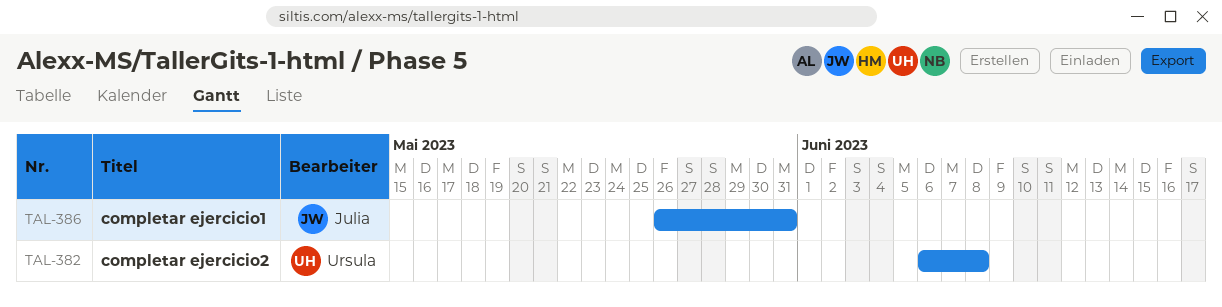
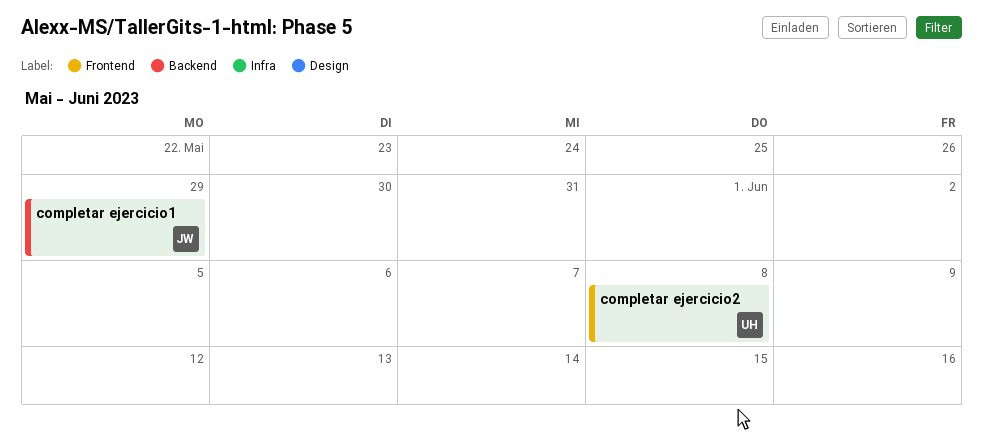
completar ejercicio1, due: May 31 -> May 29

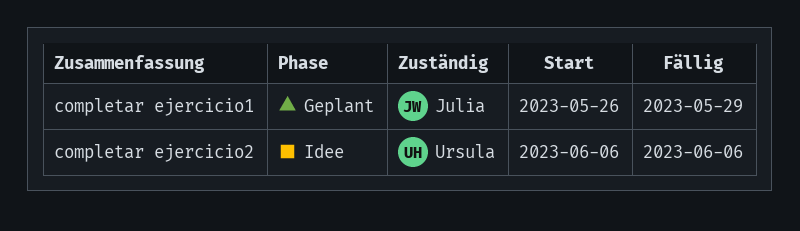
completar ejercicio2, due: Jun 8 -> Jun 6

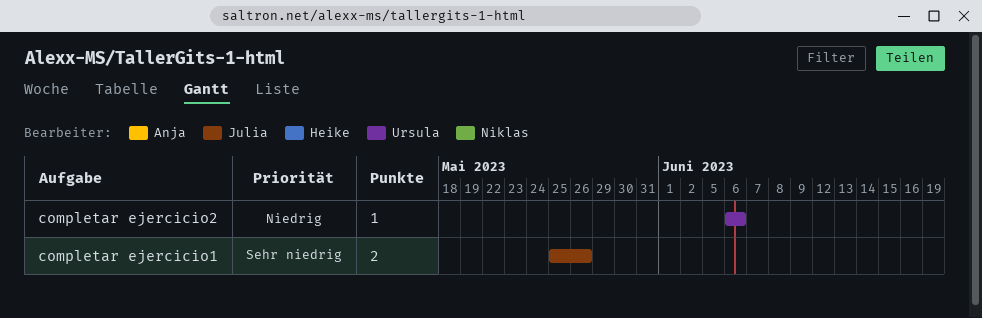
completar ejercicio1, start: May 26 -> May 25
completar ejercicio1, due: May 29 -> May 26

